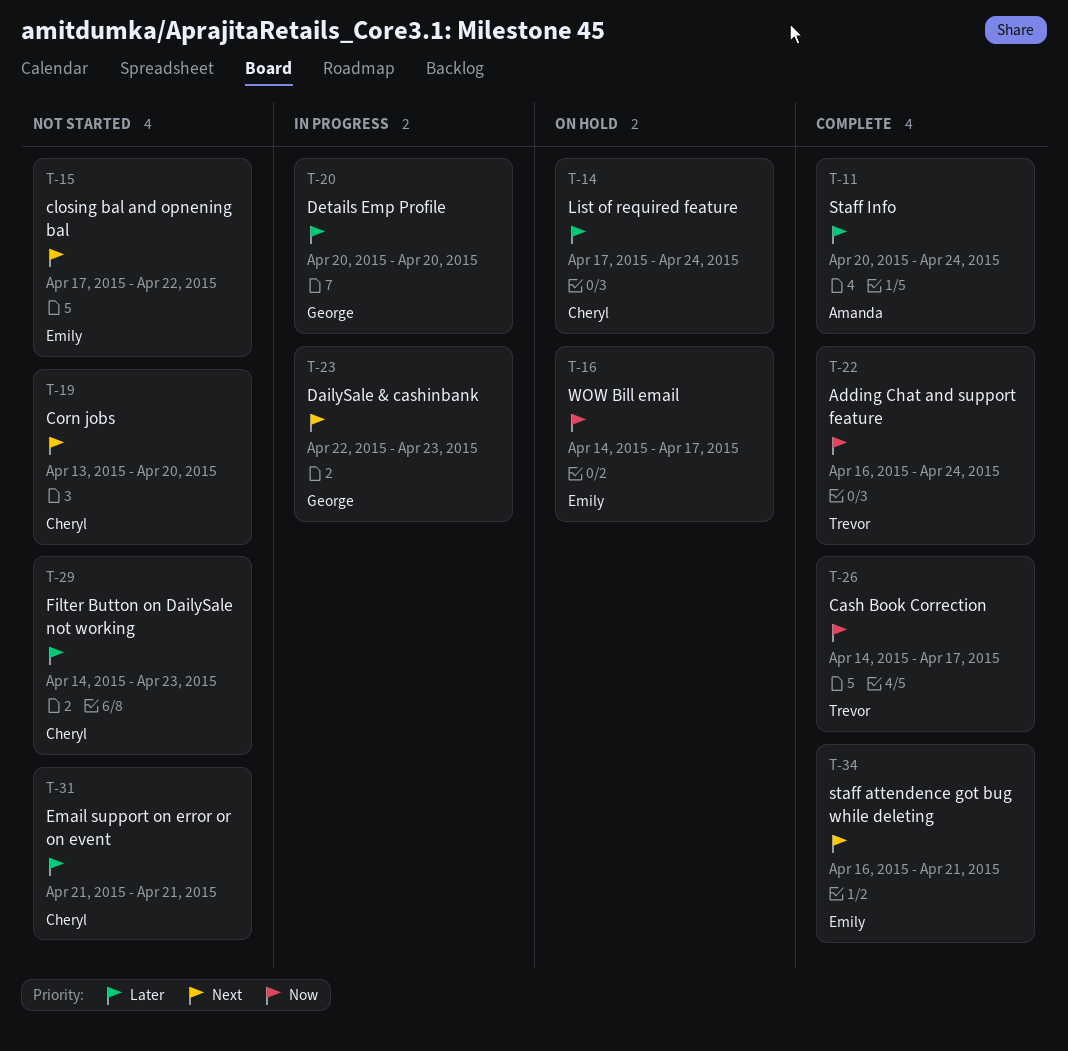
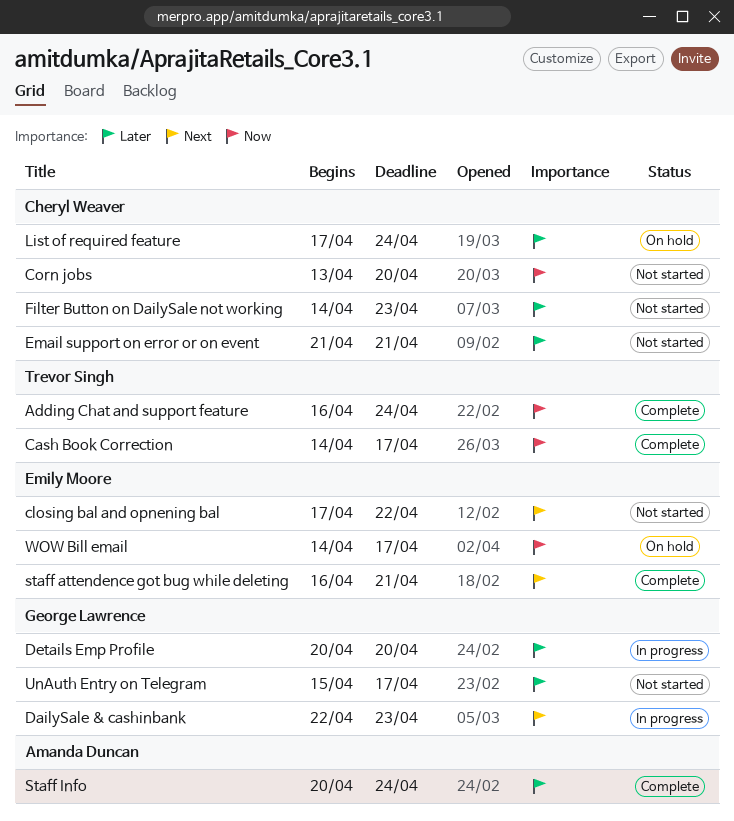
Corn jobs, priority: Next -> Now
UnAuth Entry on Telegram: none -> present

